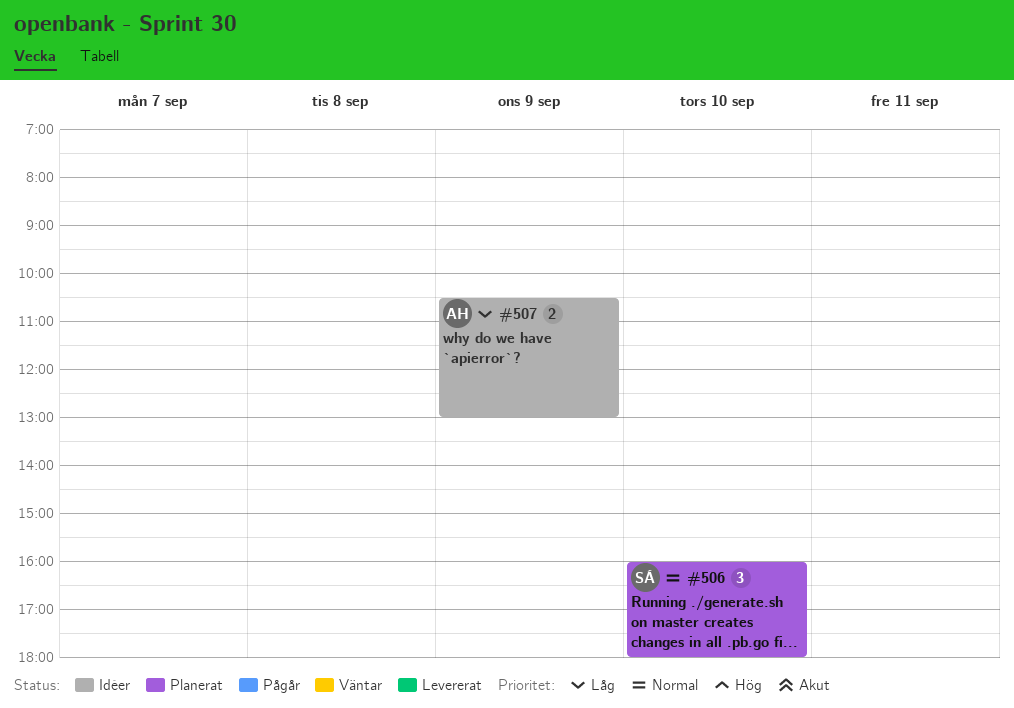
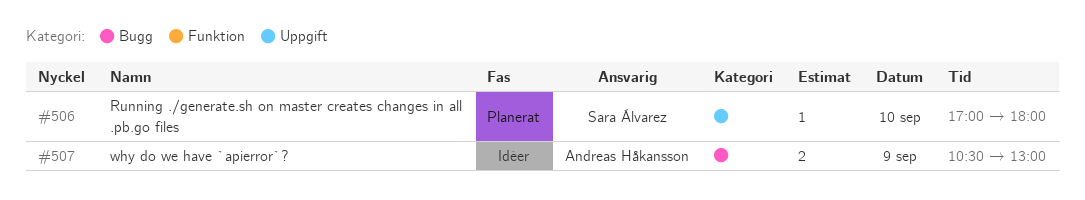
#506, estimate: 3 -> 1
#506, begins: 16:00 -> 17:00

